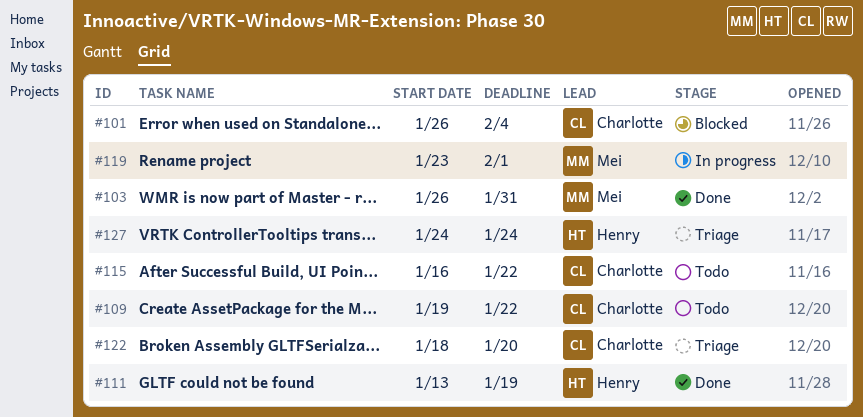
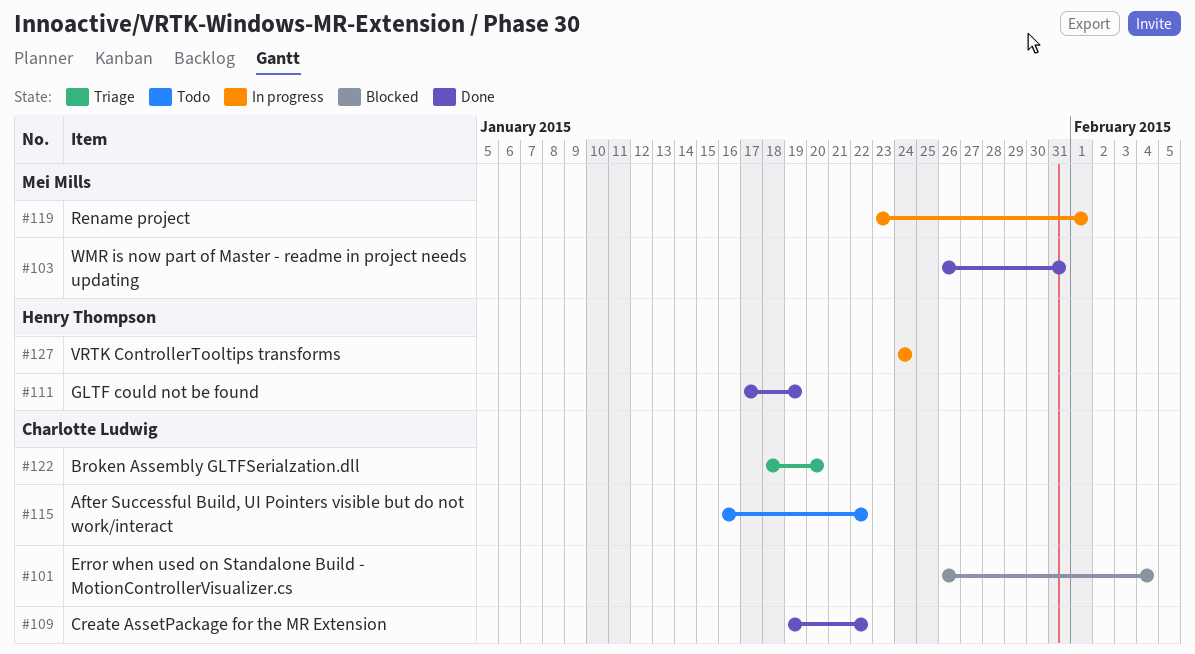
#109, status: Todo -> Done
#111, start: Jan 13 -> Jan 17
#127, status: Triage -> In progress

